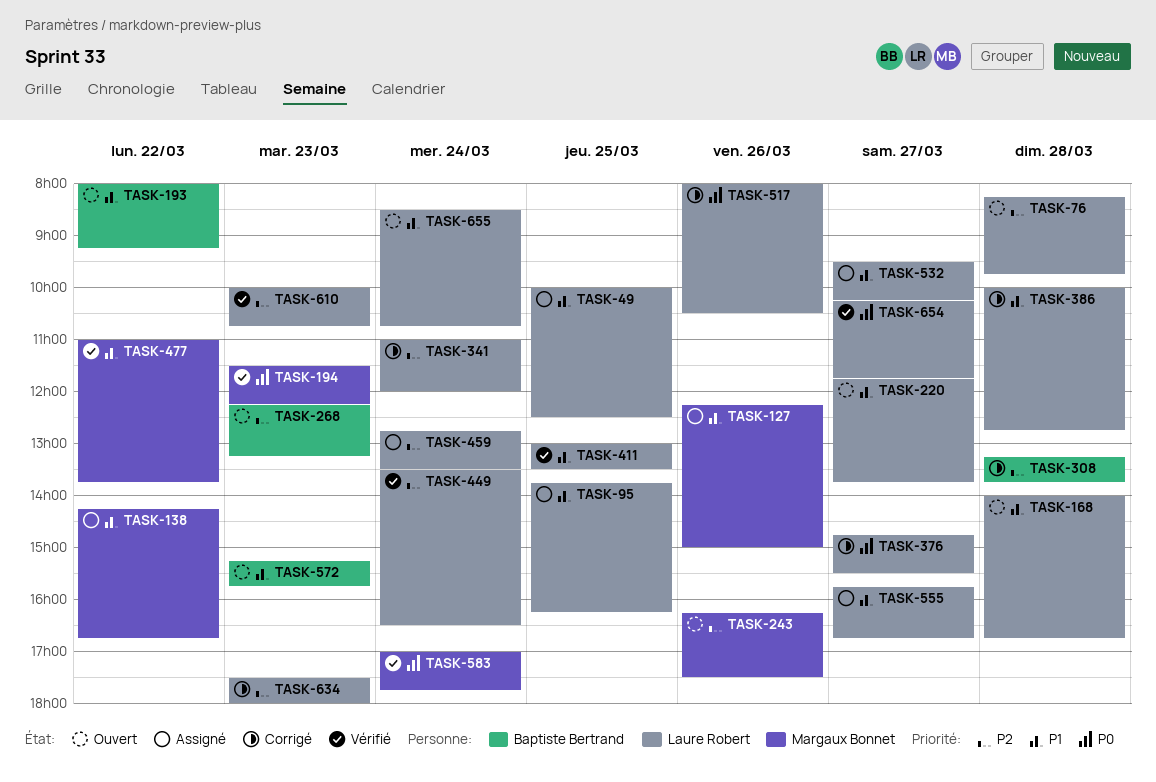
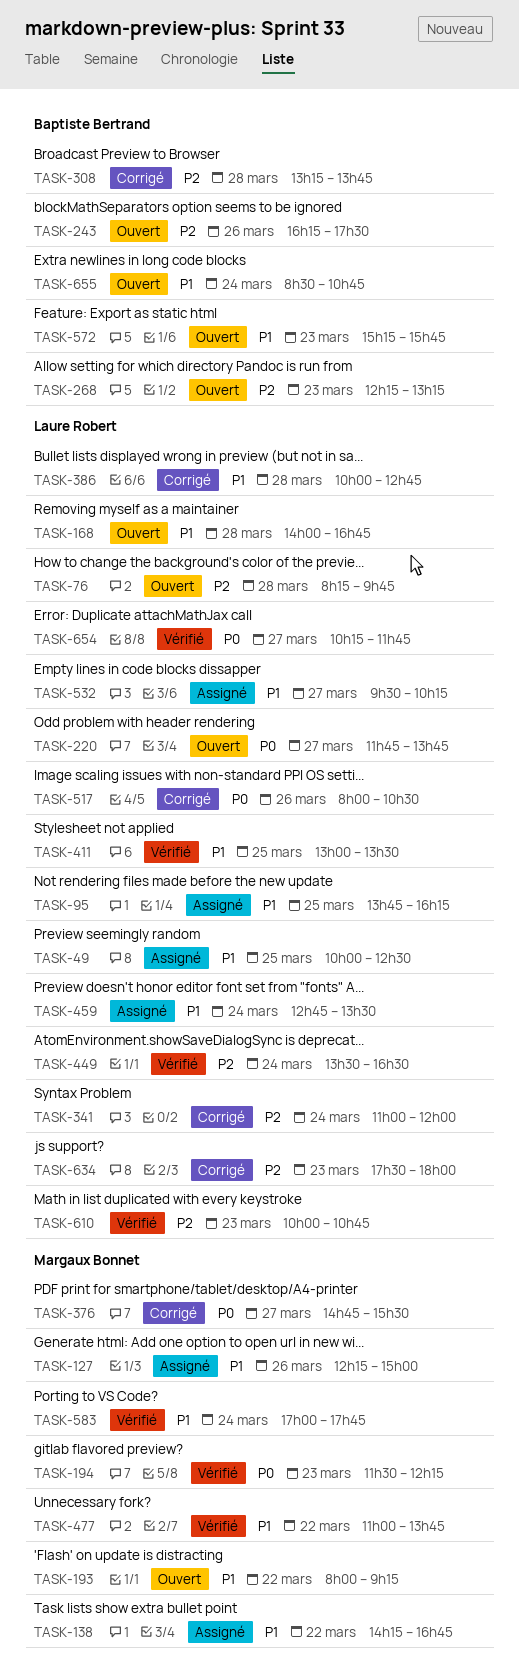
TASK-193, owner: Baptiste Bertrand -> Margaux Bonnet
TASK-220, priority: P1 -> P0
TASK-243, owner: Margaux Bonnet -> Baptiste Bertrand
TASK-376, owner: Laure Robert -> Margaux Bonnet
TASK-459, priority: P2 -> P1
TASK-555: present -> none
TASK-583, priority: P0 -> P1
TASK-655, owner: Laure Robert -> Baptiste Bertrand

